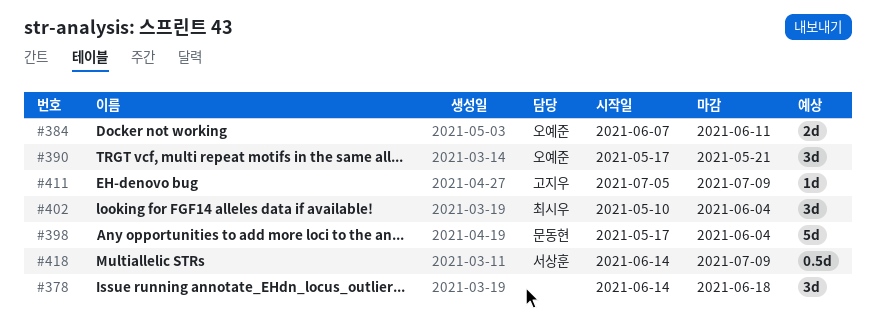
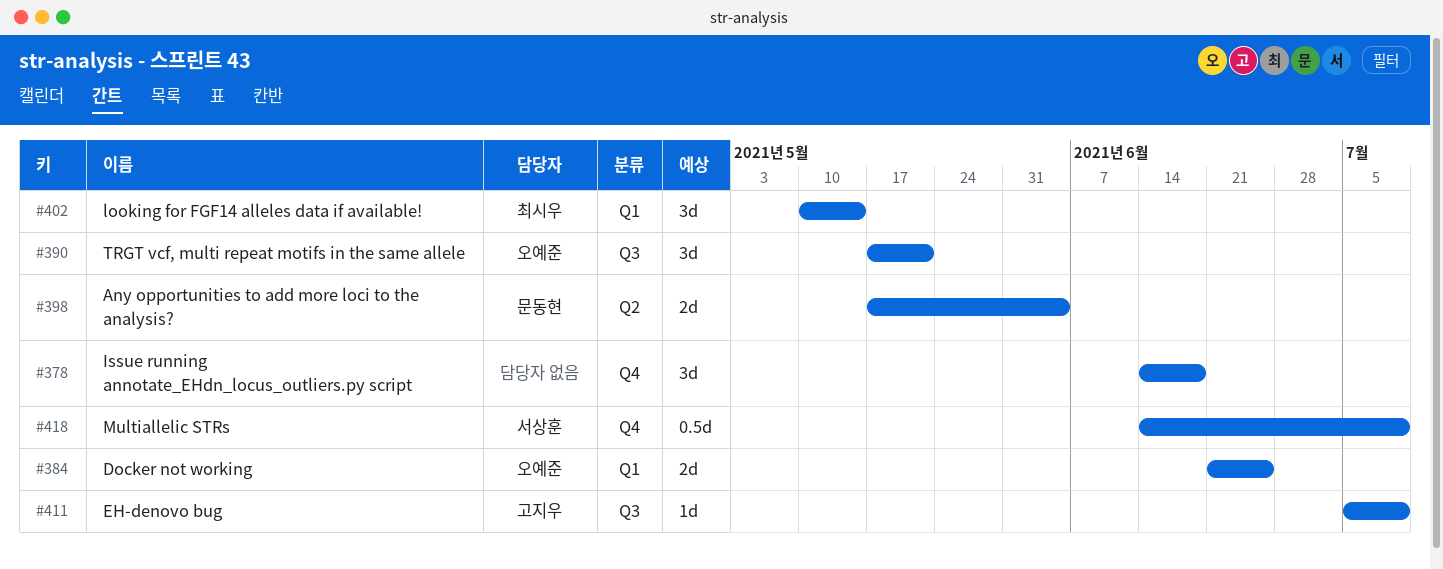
#384, start: Jun 7 -> Jun 21
#384, due: Jun 11 -> Jun 25
#398, estimate: 5d -> 2d
#402, due: Jun 4 -> May 14

